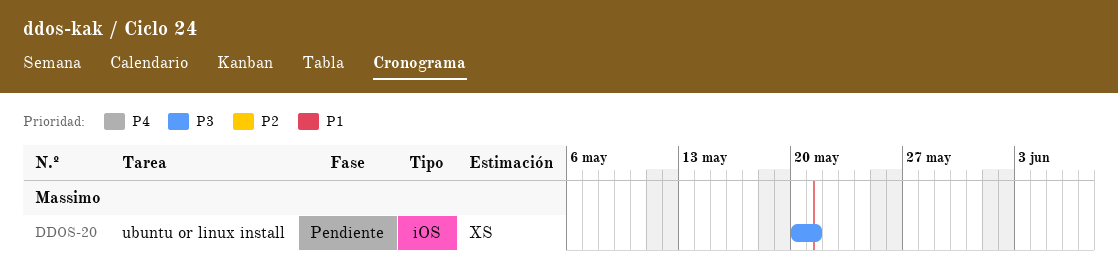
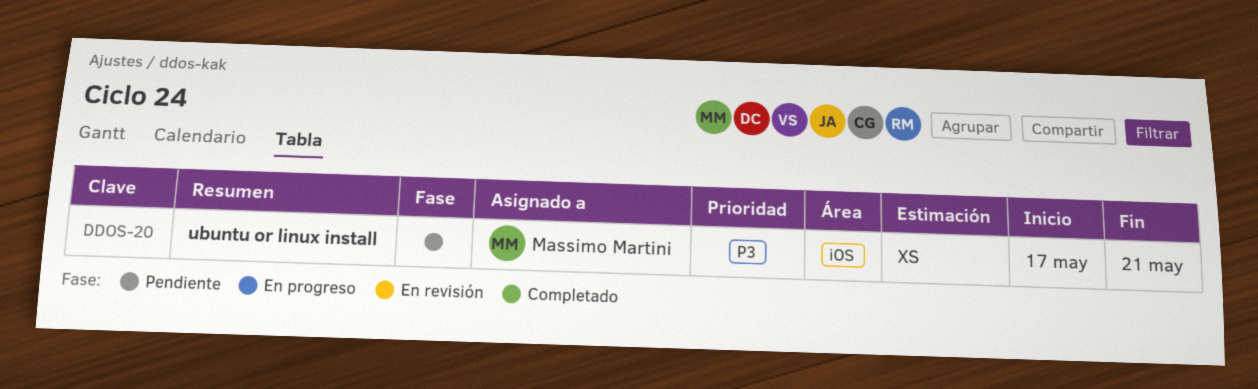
DDOS-20, start: May 20 -> May 17

